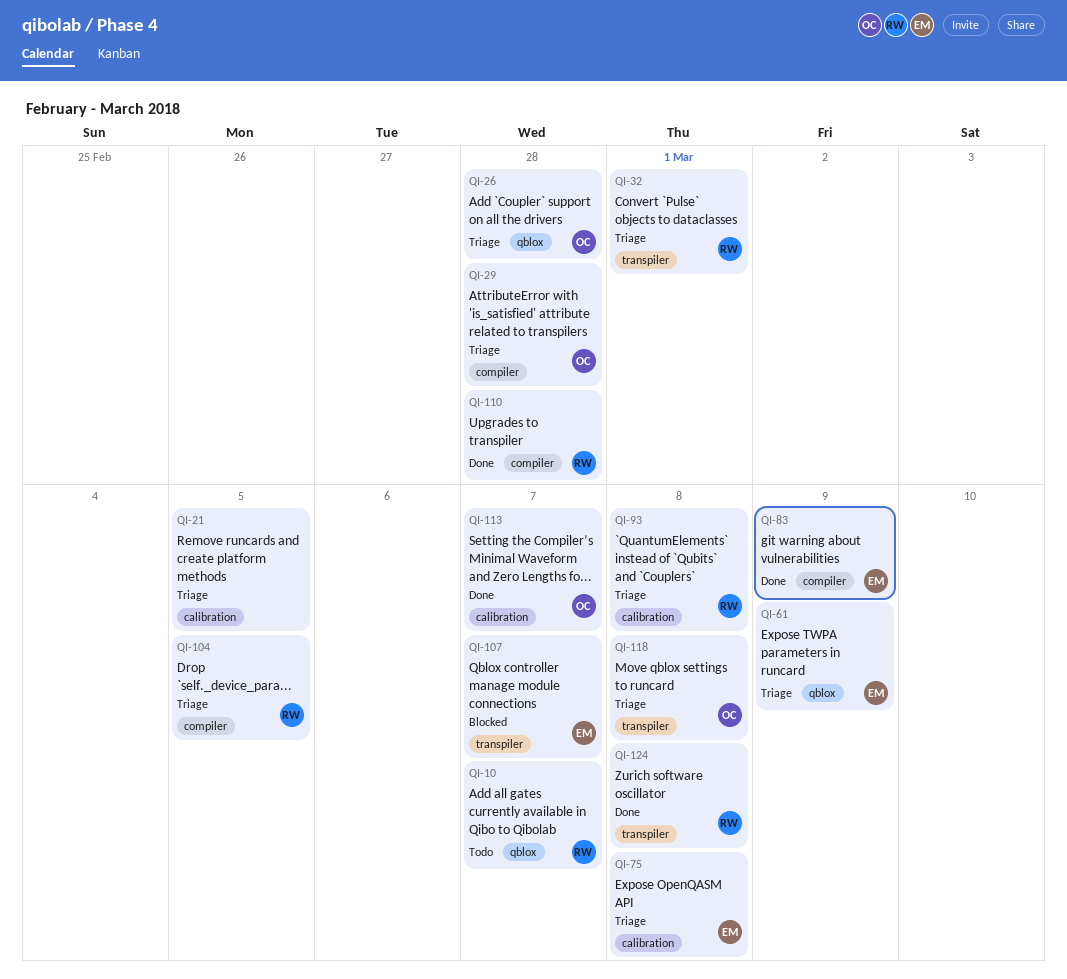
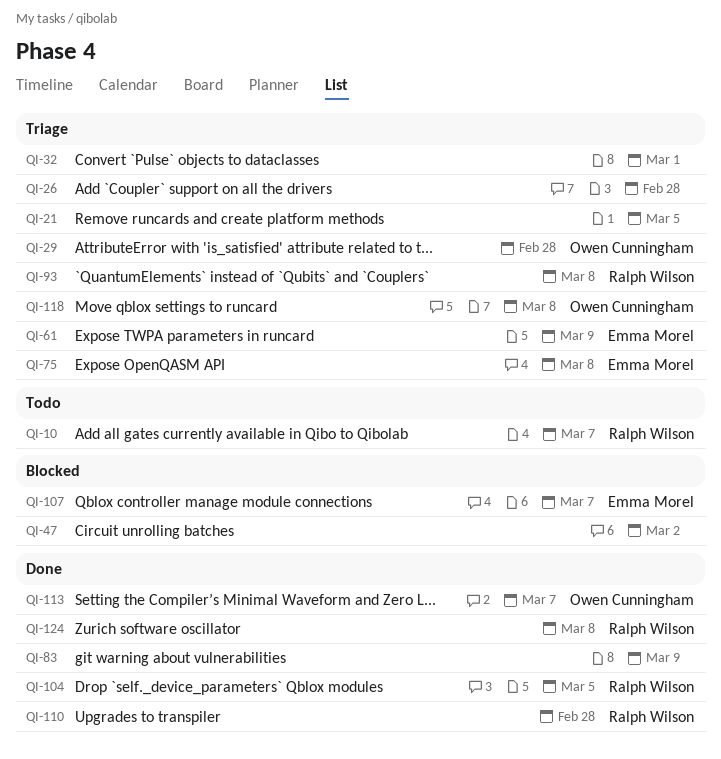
QI-26, owner: Owen Cunningham -> none
QI-32, owner: Ralph Wilson -> none
QI-47: none -> present
QI-83, owner: Emma Morel -> none
QI-104, status: Triage -> Done

